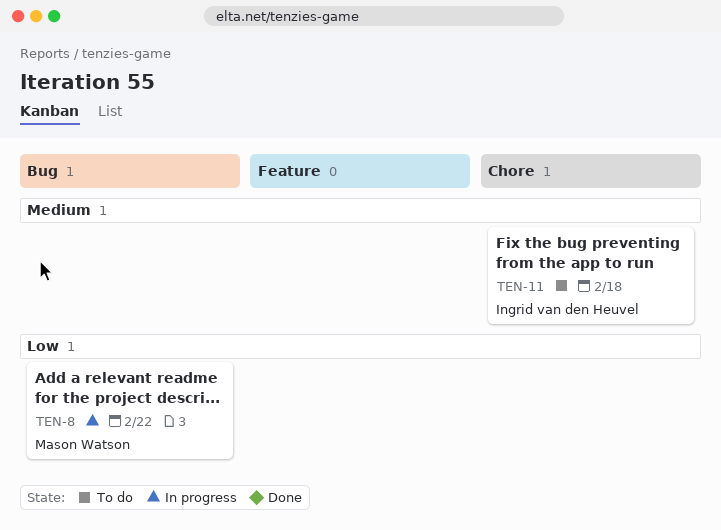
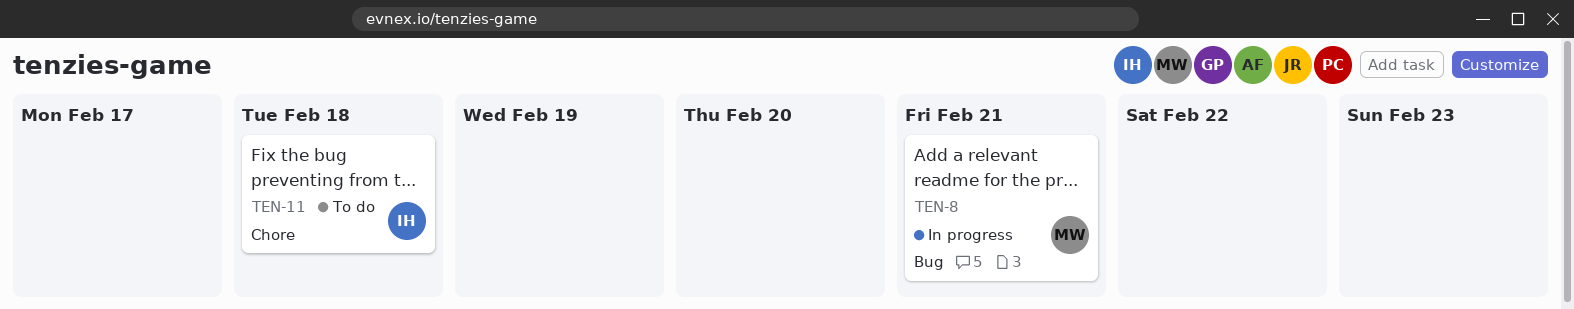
TEN-8, due: Feb 22 -> Feb 21

